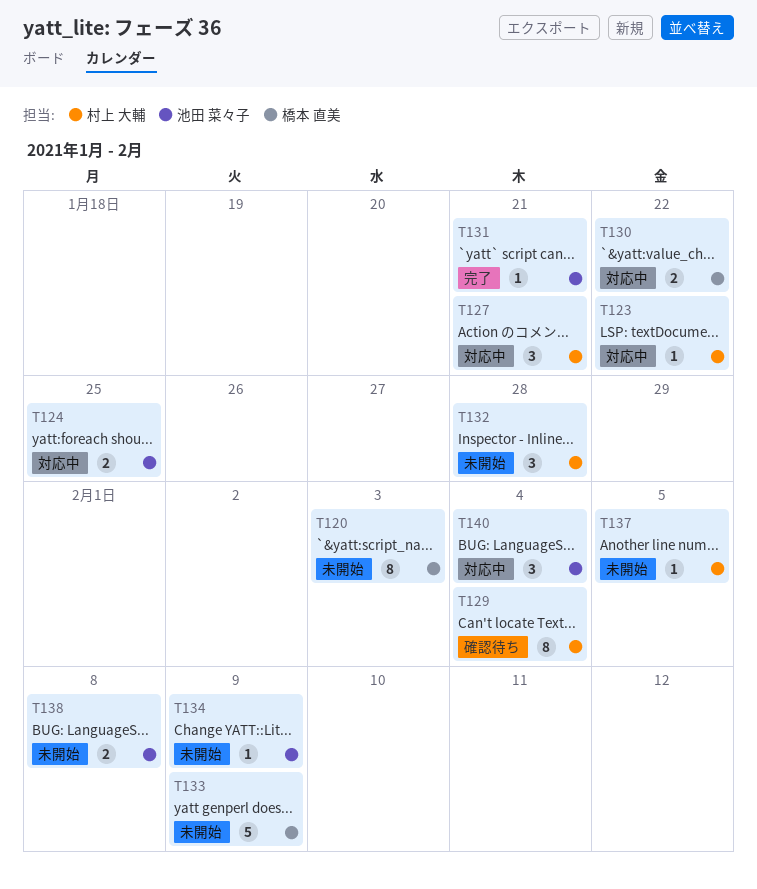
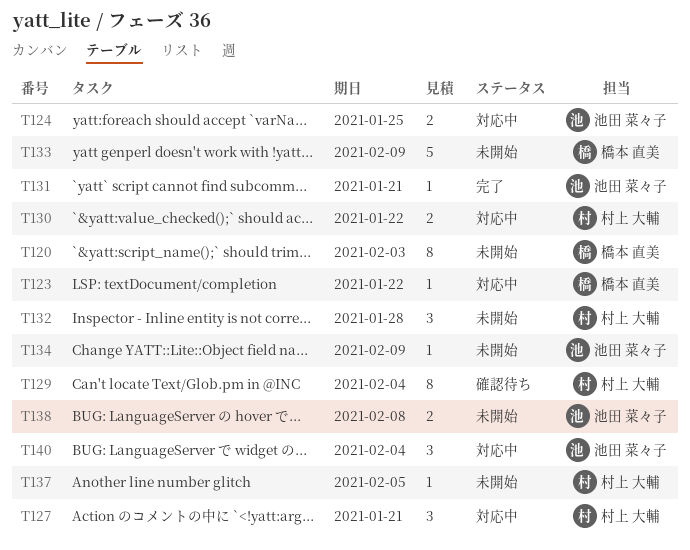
T123, owner: 村上 大輔 -> 橋本 直美
T130, owner: 橋本 直美 -> 村上 大輔

